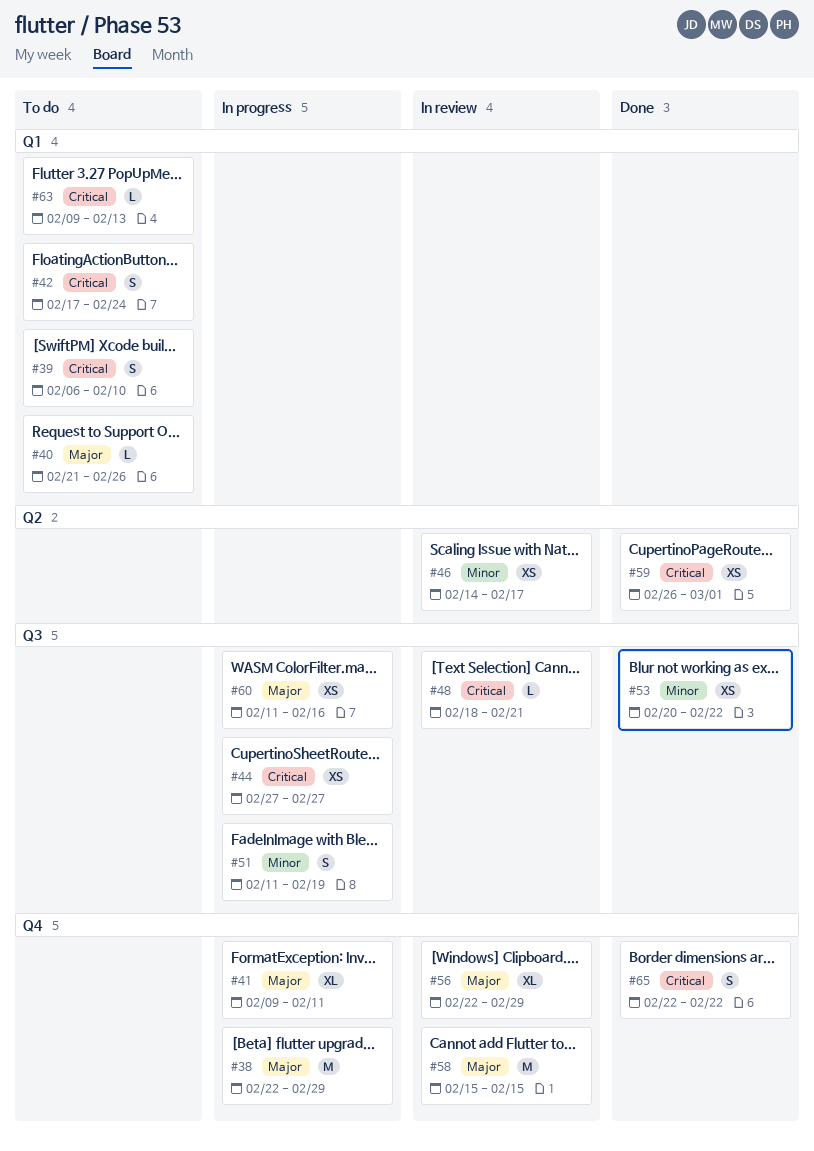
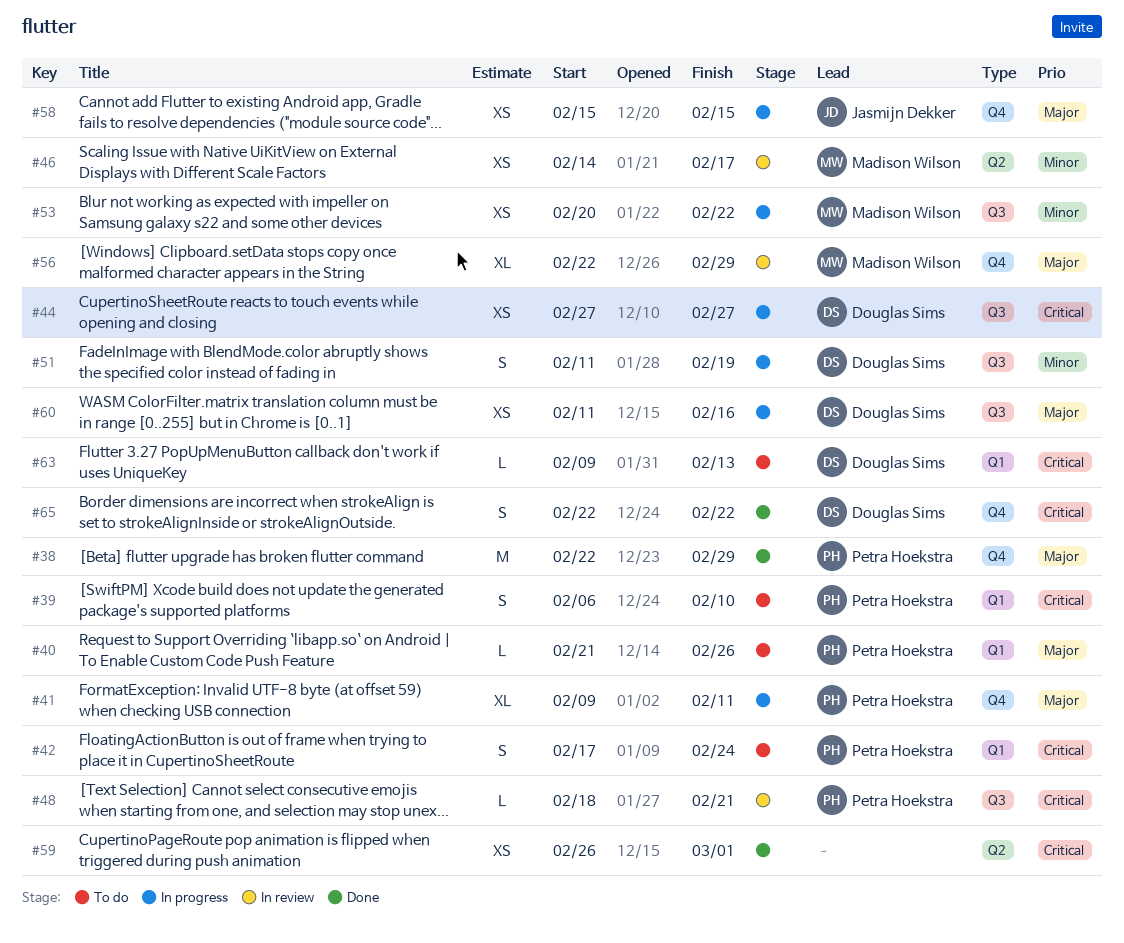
#38, status: In progress -> Done
#53, status: Done -> In progress
#58, status: In review -> In progress
#58, estimate: M -> XS

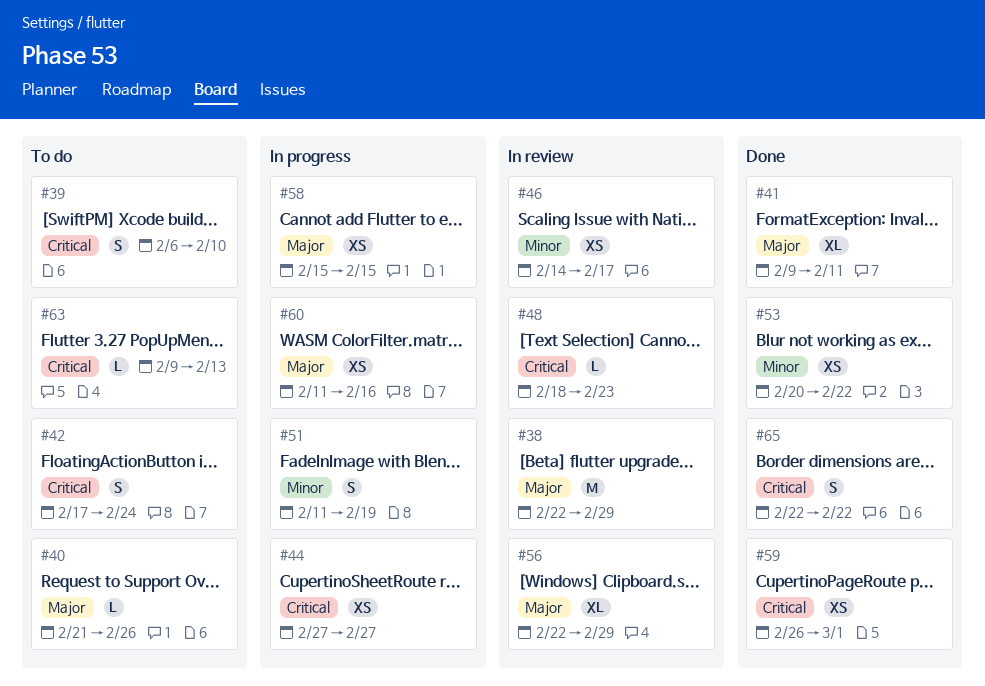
#38, status: Done -> In review
#41, status: In progress -> Done
#48, due: Feb 21 -> Feb 23
#53, status: In progress -> Done

